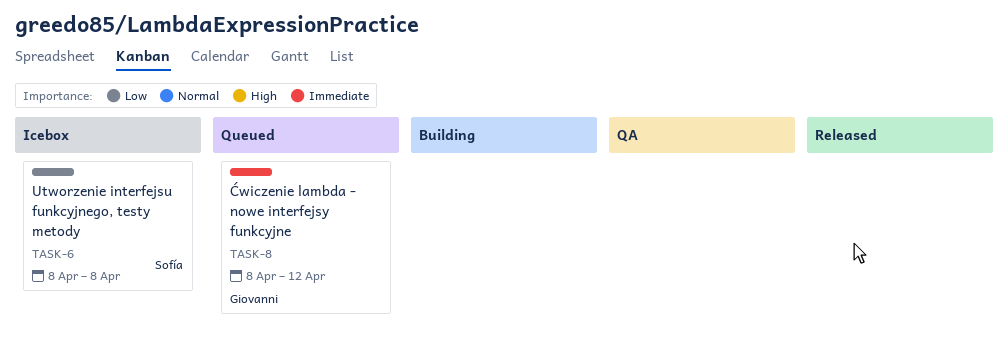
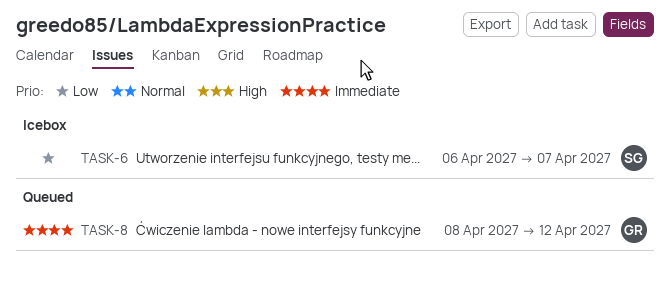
TASK-6, start: Apr 8 -> Apr 6
TASK-6, due: Apr 8 -> Apr 7

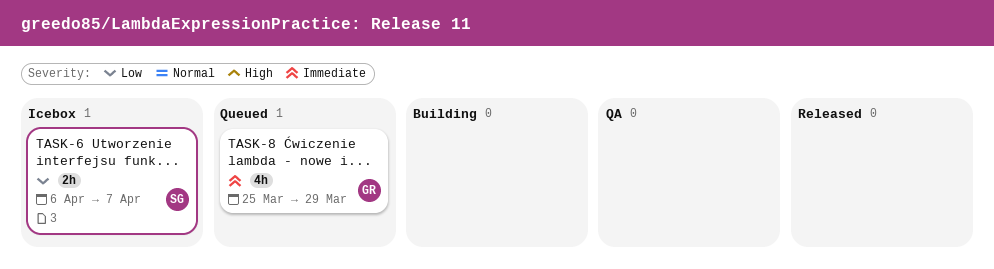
TASK-8, start: Apr 8 -> Mar 25
TASK-8, due: Apr 12 -> Mar 29

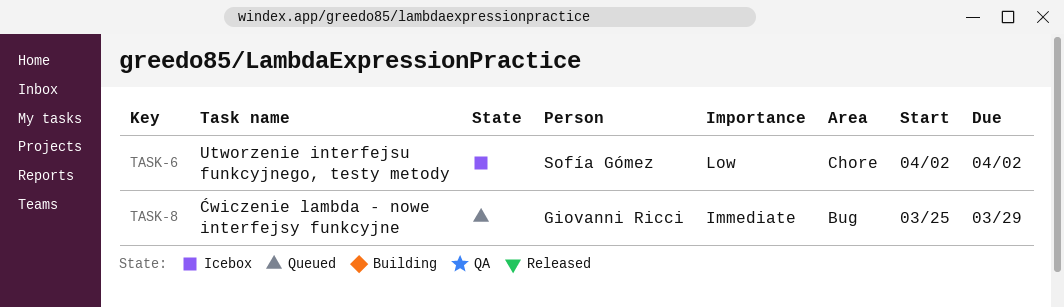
TASK-6, start: Apr 6 -> Apr 2
TASK-6, due: Apr 7 -> Apr 2

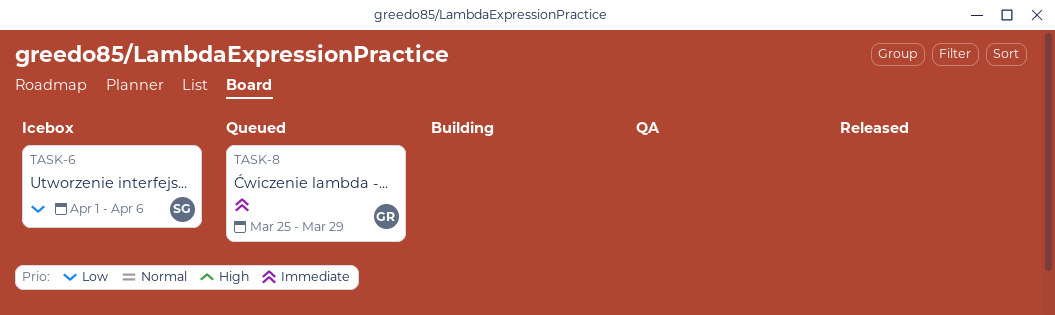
TASK-6, start: Apr 2 -> Apr 1
TASK-6, due: Apr 2 -> Apr 6

